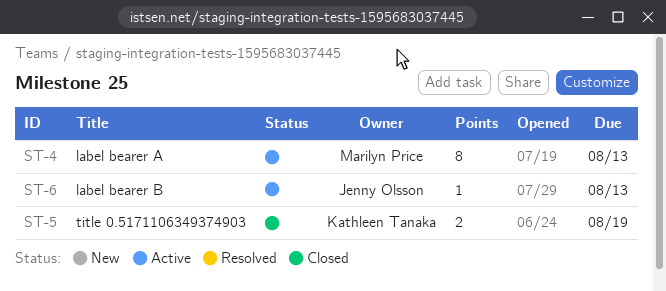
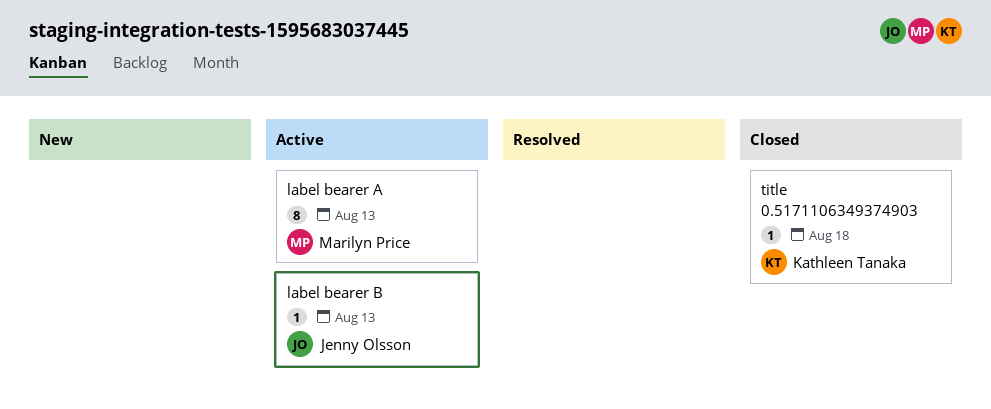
title 0.5171106349374903, estimate: 2 -> 1
title 0.5171106349374903, due: Aug 19 -> Aug 18

